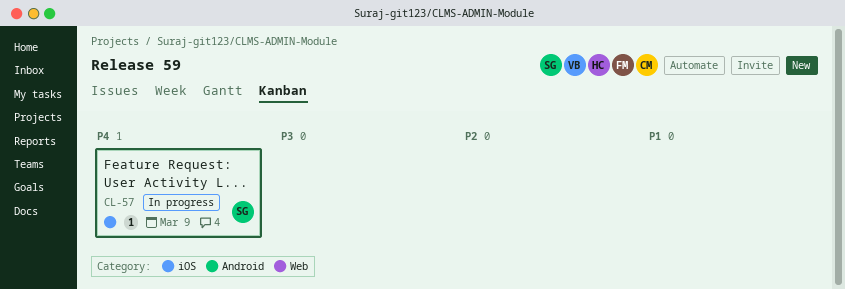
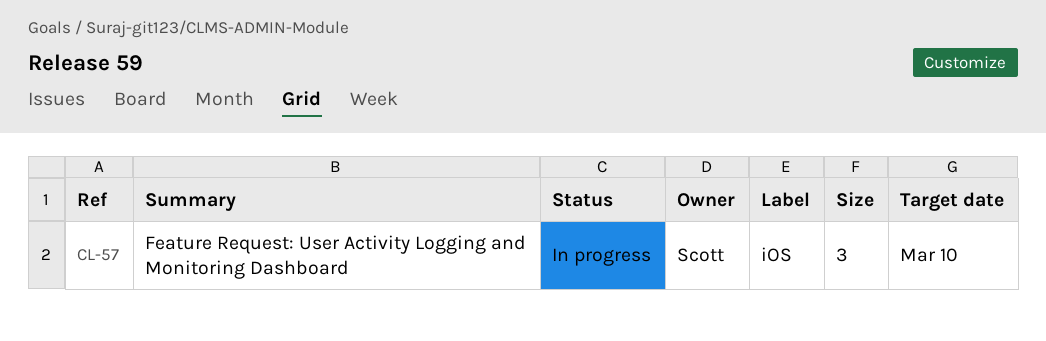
CL-57, estimate: 1 -> 3
CL-57, due: Mar 9 -> Mar 10

